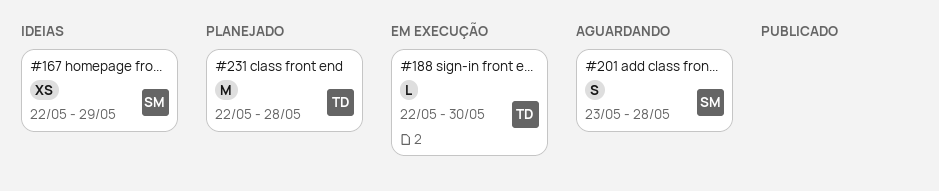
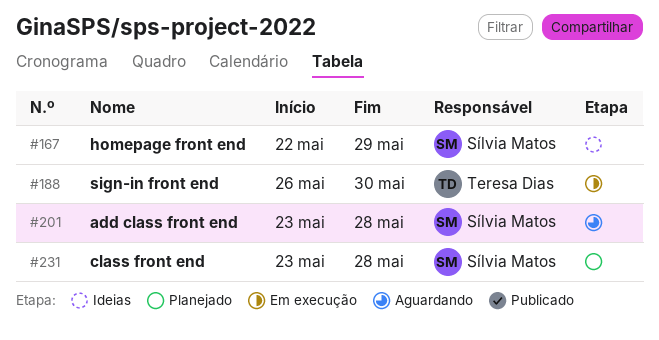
#188, start: May 22 -> May 26
#231, owner: Teresa Dias -> Sílvia Matos
#231, start: May 22 -> May 23

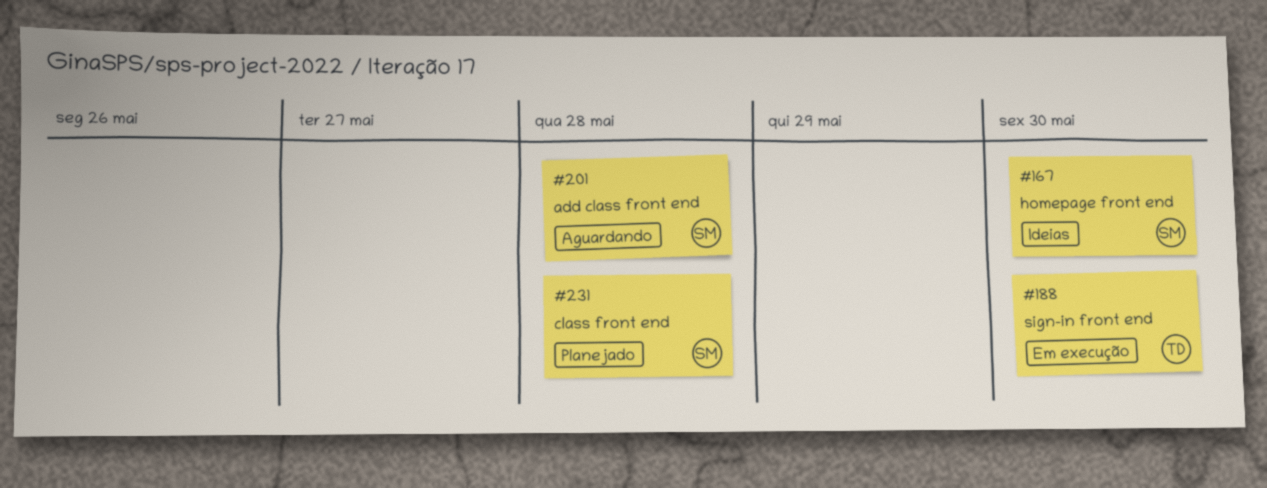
#167, due: May 29 -> May 30

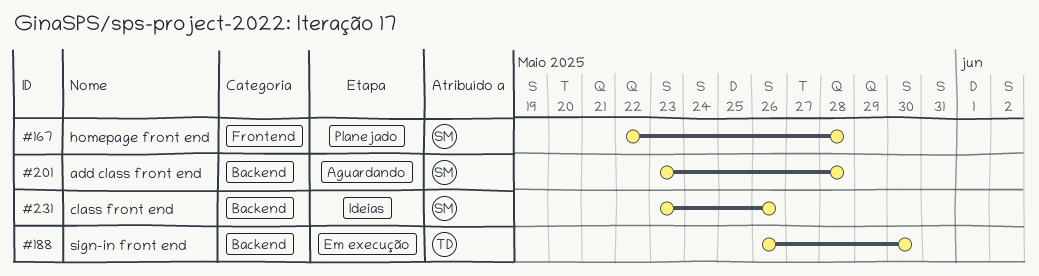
#167, status: Ideias -> Planejado
#167, due: May 30 -> May 28
#231, status: Planejado -> Ideias
#231, due: May 28 -> May 26

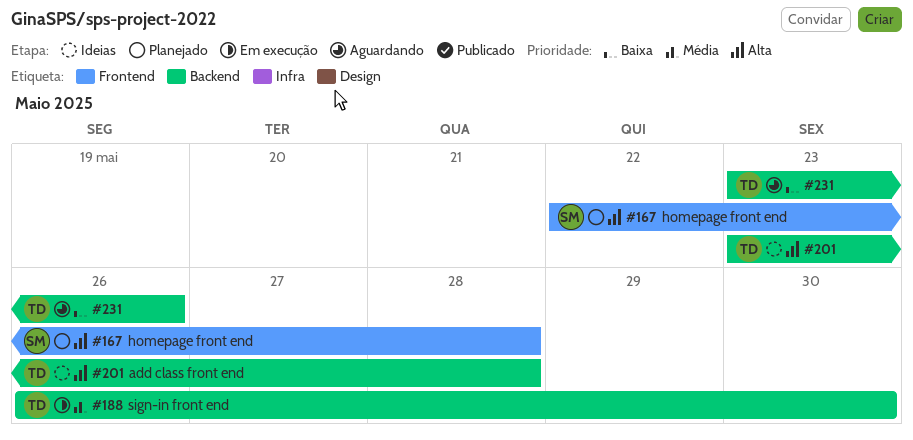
#201, status: Aguardando -> Ideias
#201, owner: SM -> TD
#231, status: Ideias -> Aguardando
#231, owner: SM -> TD

